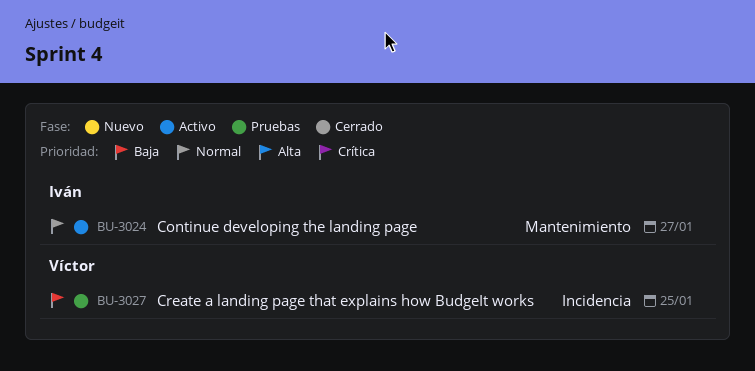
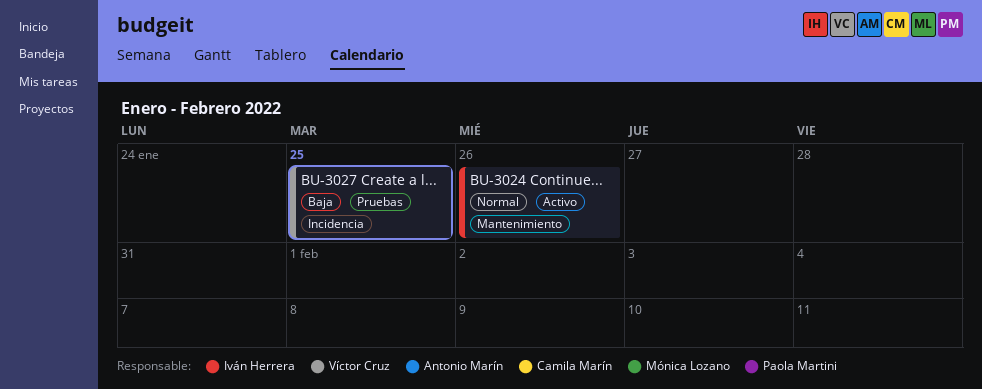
BU-3024, due: Jan 27 -> Jan 26

